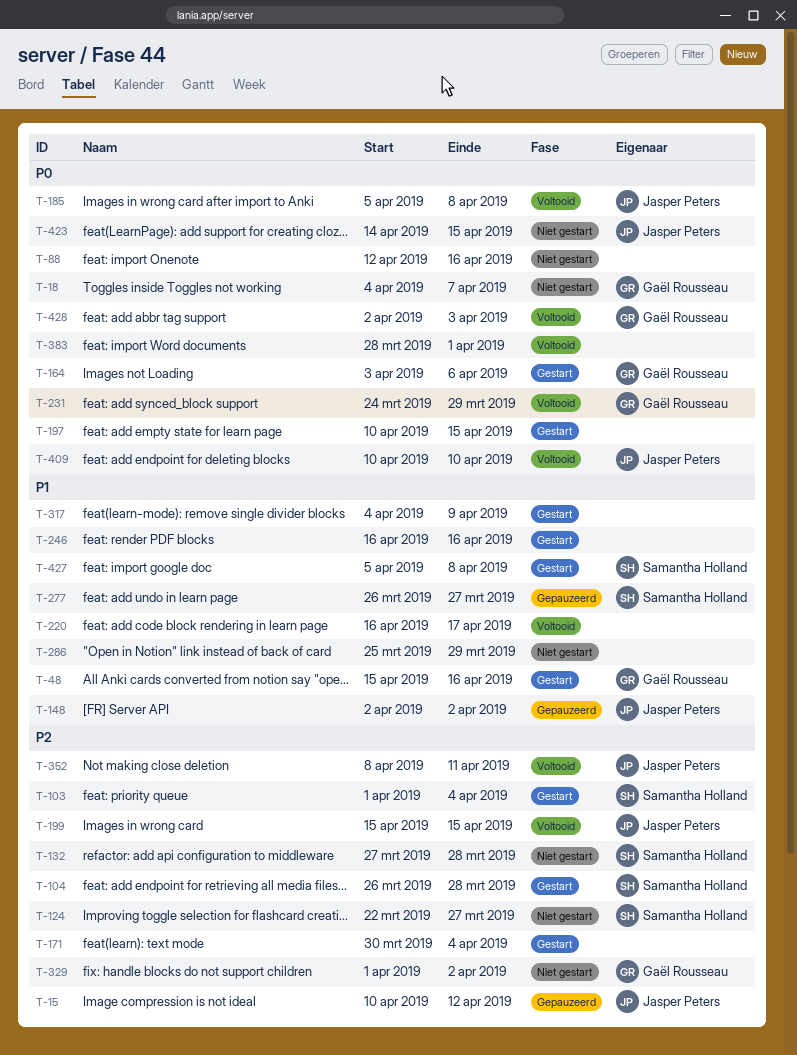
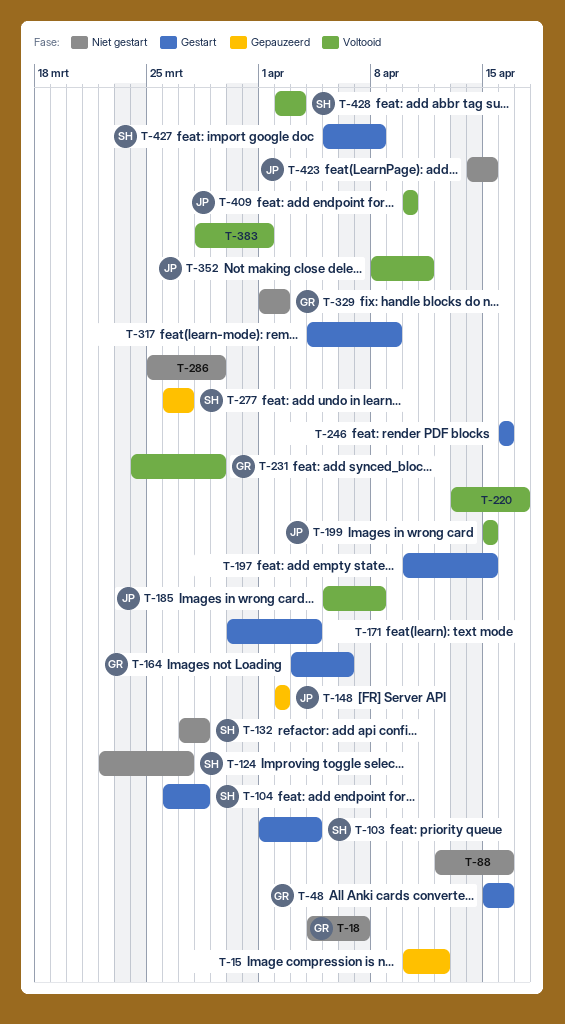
T-15, owner: Jasper Peters -> none
T-220, start: Apr 16 -> Apr 13
T-428, owner: Gaël Rousseau -> Samantha Holland

